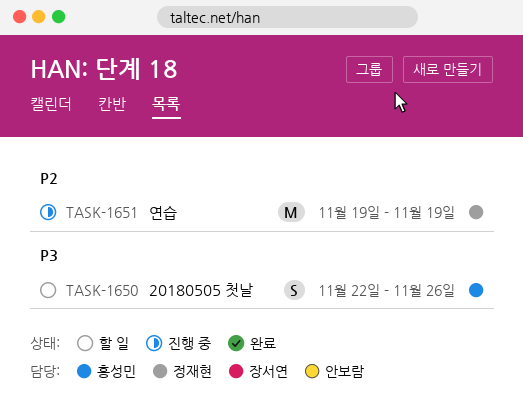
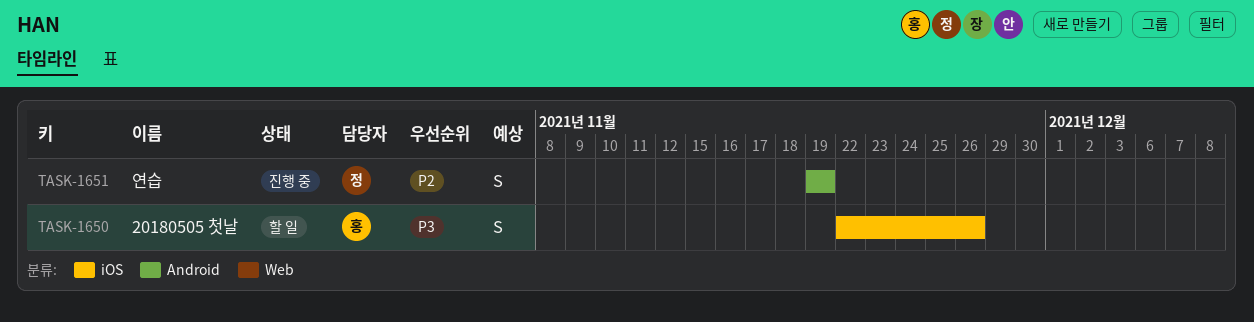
TASK-1651, estimate: M -> S

